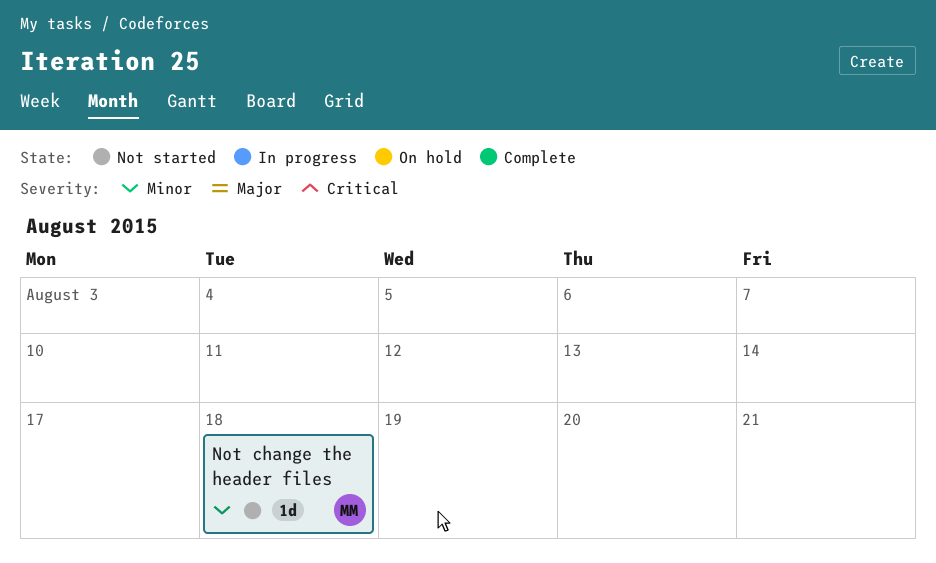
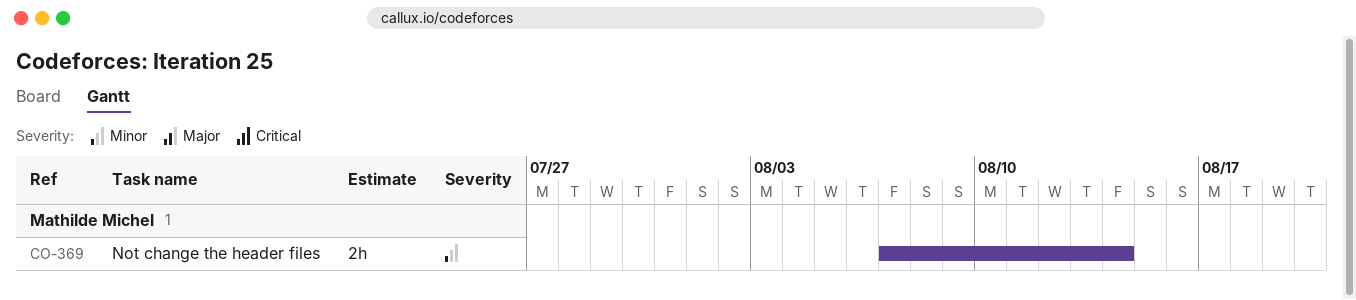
Not change the header files, estimate: 1d -> 2h
Not change the header files, due: Aug 18 -> Aug 14

